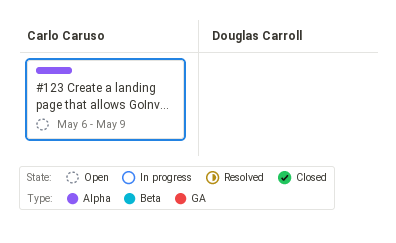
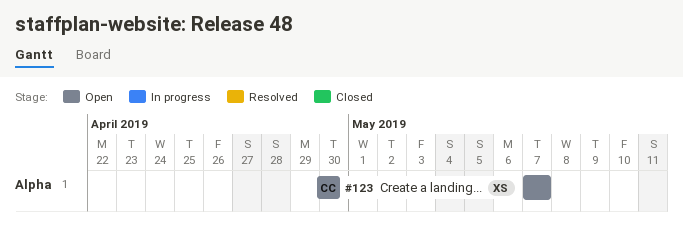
#123, start: May 6 -> May 7
#123, due: May 9 -> May 7

